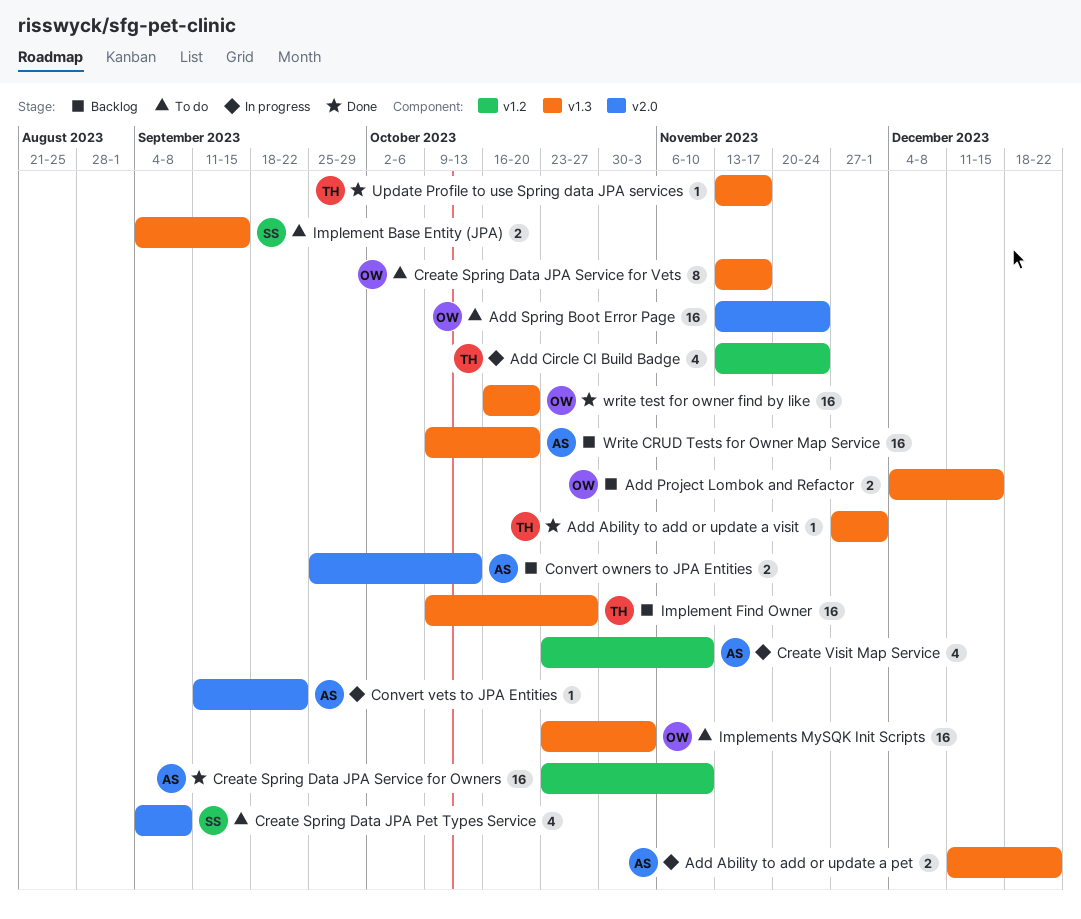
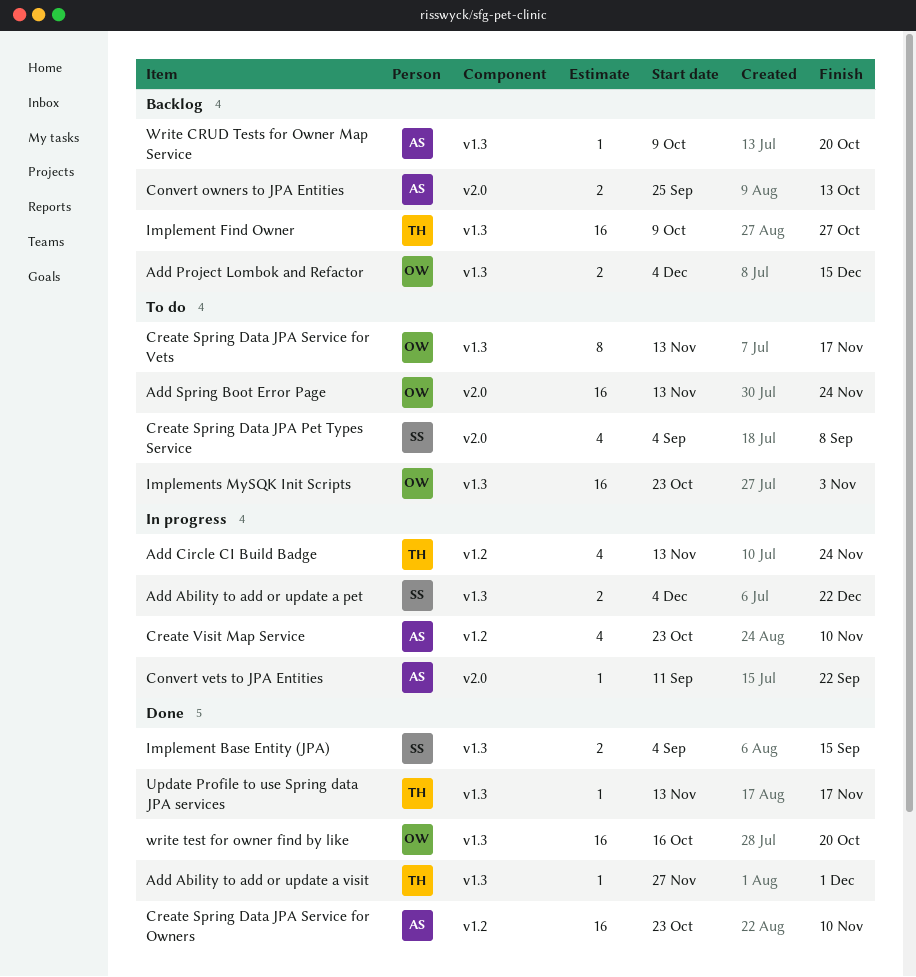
Add Ability to add or update a pet, owner: AS -> SS
Add Ability to add or update a pet, start: Dec 11 -> Dec 4
Implement Base Entity (JPA), status: To do -> Done
Write CRUD Tests for Owner Map Service, estimate: 16 -> 1

